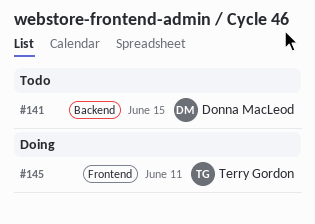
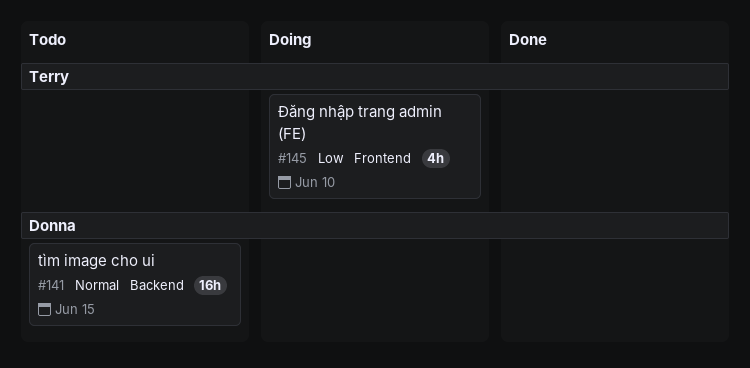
#145, due: Jun 11 -> Jun 10

